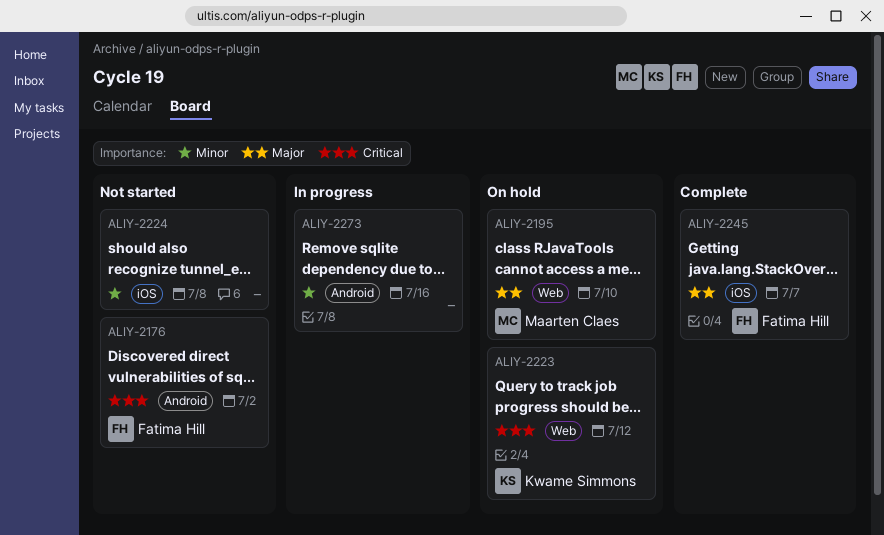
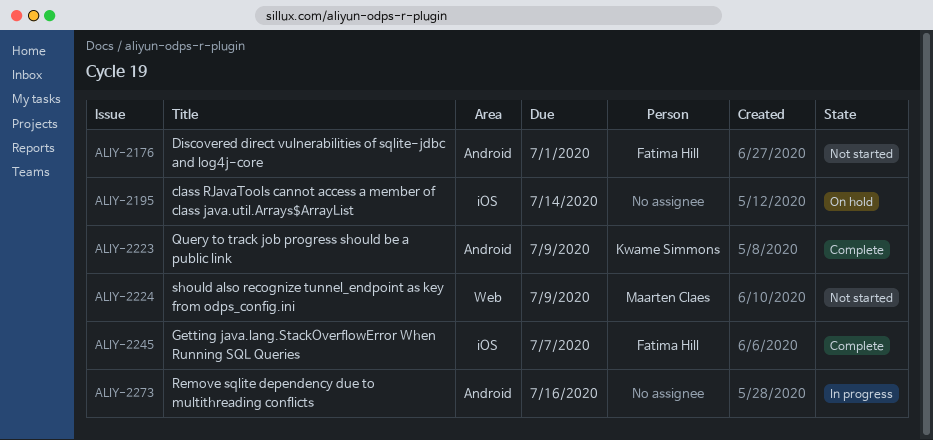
ALIY-2176, due: Jul 2 -> Jul 1
ALIY-2195, owner: Maarten Claes -> none
ALIY-2195, label: Web -> iOS
ALIY-2195, due: Jul 10 -> Jul 14
ALIY-2223, status: On hold -> Complete
ALIY-2223, label: Web -> Android
ALIY-2223, due: Jul 12 -> Jul 9
ALIY-2224, owner: none -> Maarten Claes
ALIY-2224, label: iOS -> Web
ALIY-2224, due: Jul 8 -> Jul 9

